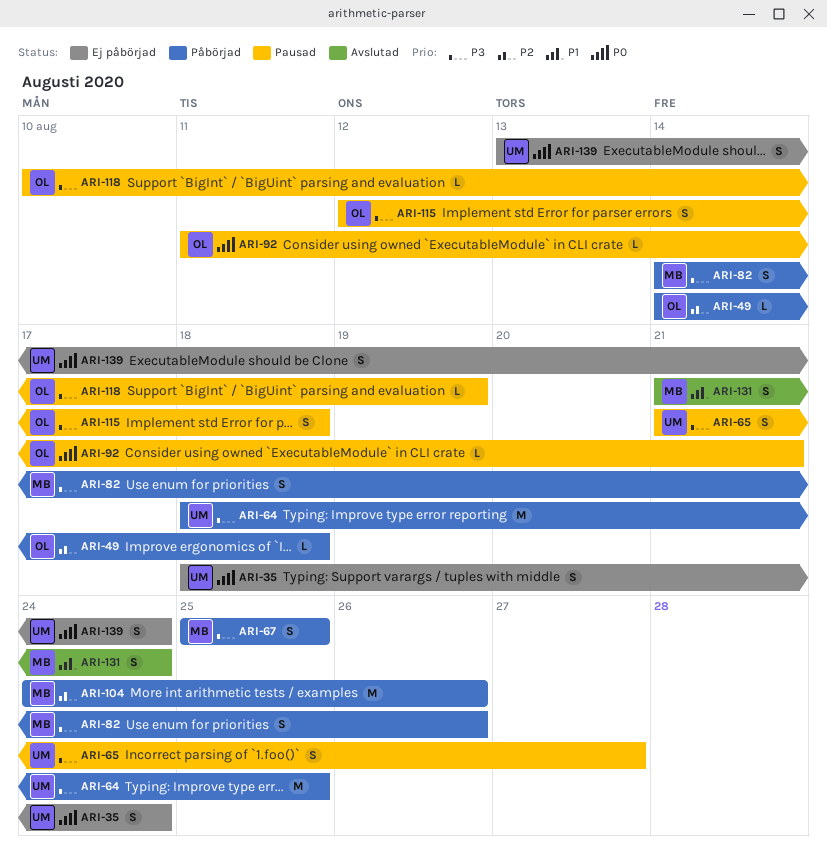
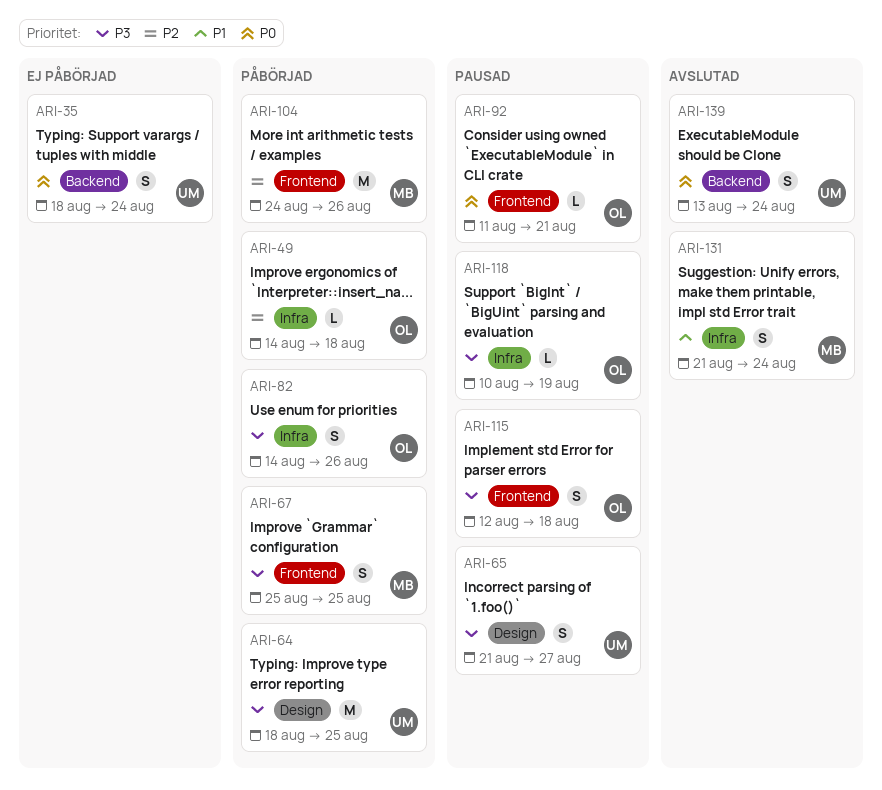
ARI-82, owner: MB -> OL
ARI-139, status: Ej påbörjad -> Avslutad

